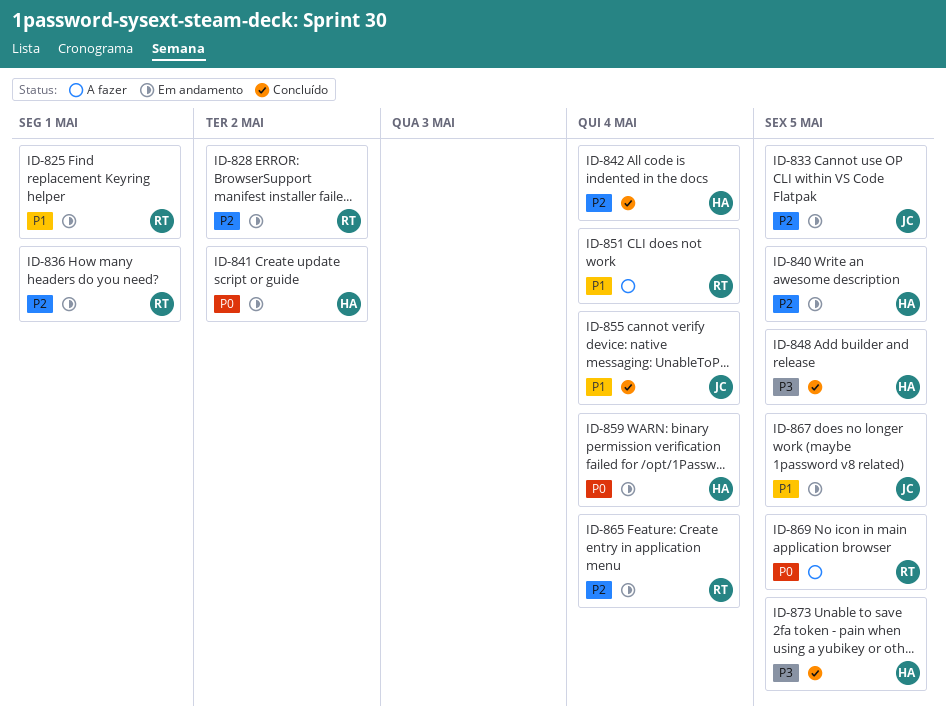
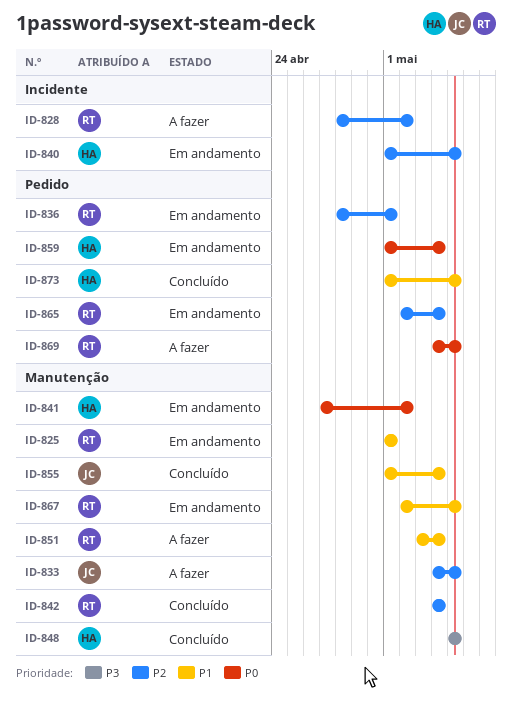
ID-828, status: Em andamento -> A fazer
ID-833, status: Em andamento -> A fazer
ID-842, owner: HA -> RT
ID-867, owner: JC -> RT
ID-873, priority: P3 -> P1

